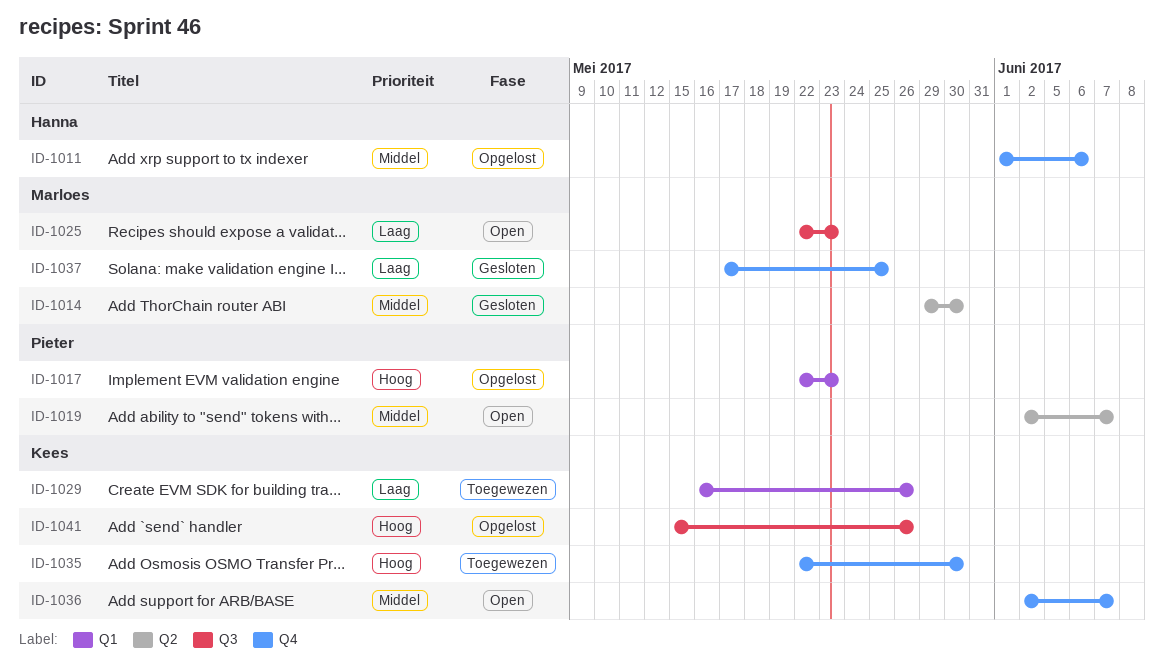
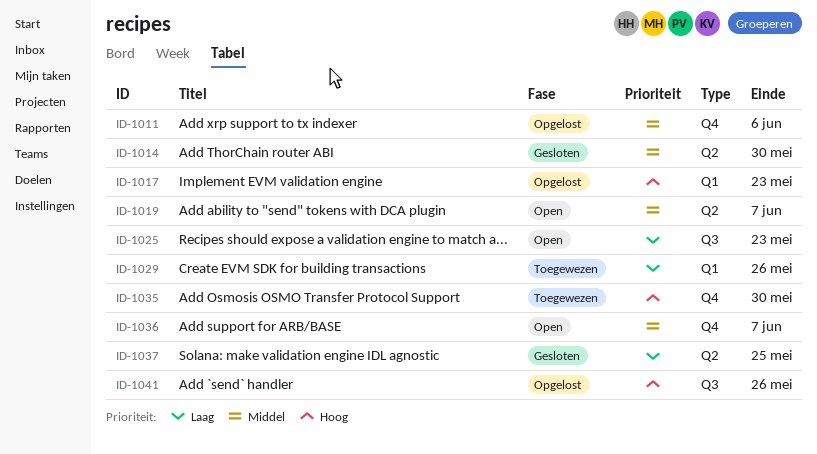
ID-1037, label: Q4 -> Q2

